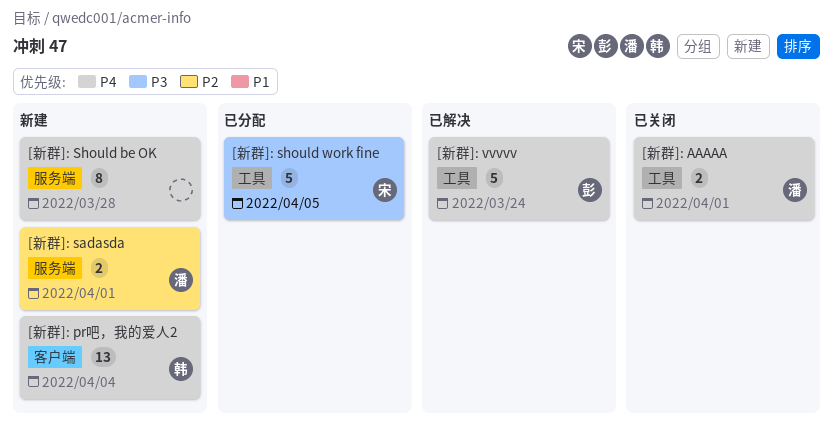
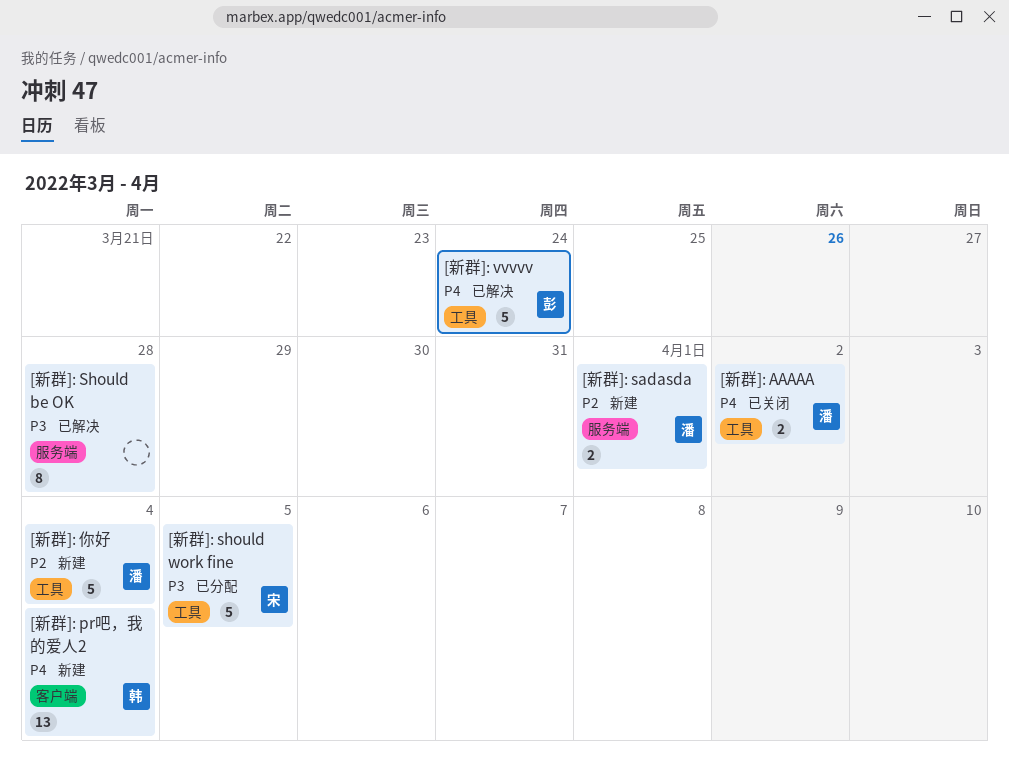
[新群]: AAAAA, due: Apr 1 -> Apr 2
[新群]: Should be OK, status: 新建 -> 已解决
[新群]: Should be OK, priority: P4 -> P3
[新群]: 你好: none -> present

